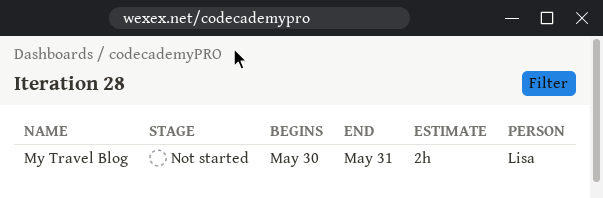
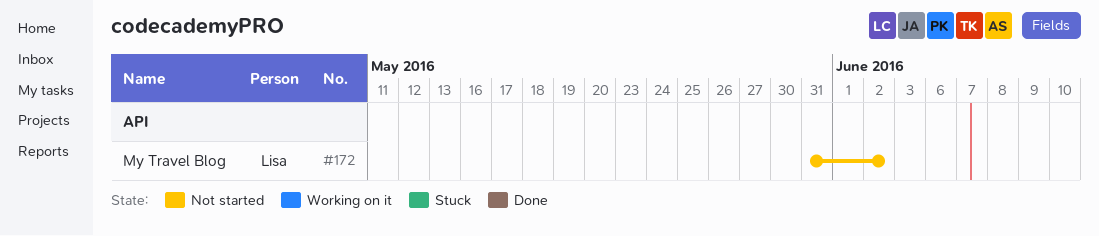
My Travel Blog, start: May 30 -> May 31
My Travel Blog, due: May 31 -> Jun 2

